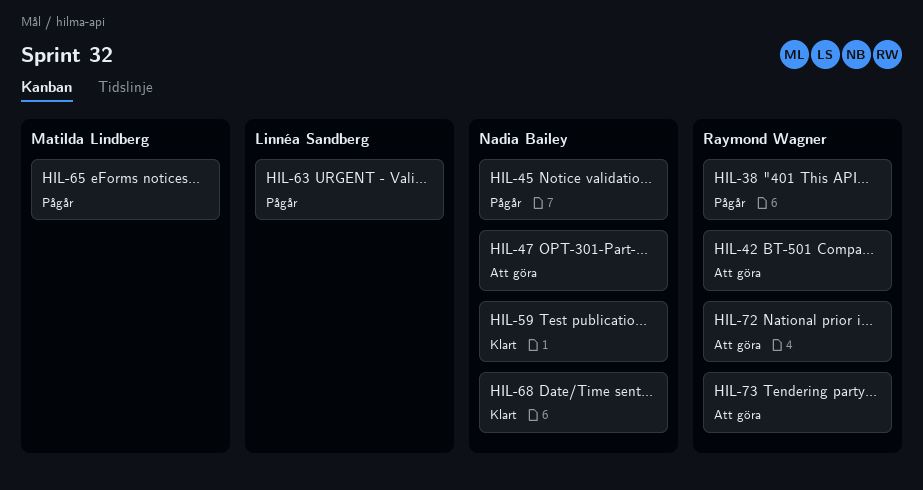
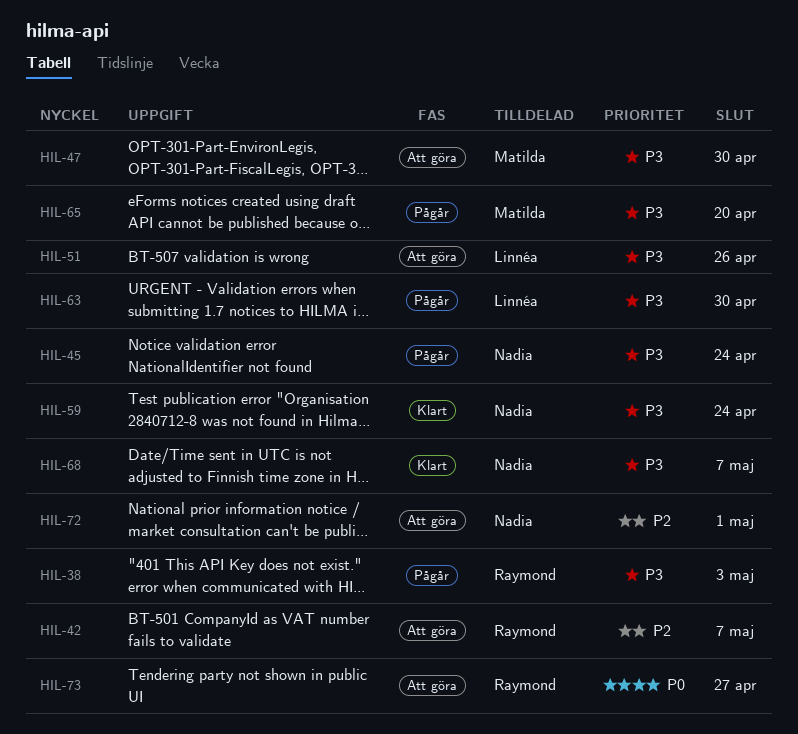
HIL-47, owner: Nadia Bailey -> Matilda Lindberg
HIL-51: none -> present
HIL-72, owner: Raymond Wagner -> Nadia Bailey

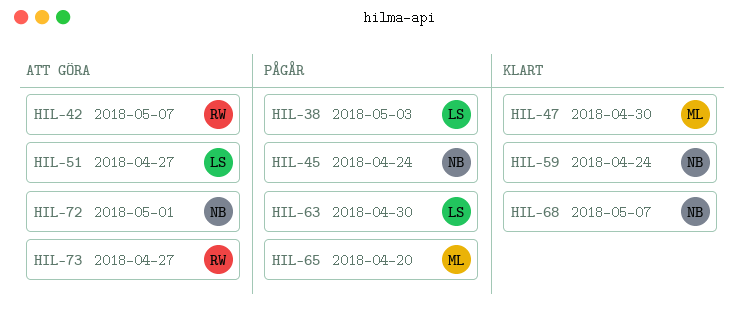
HIL-38, owner: Raymond -> Linnéa
HIL-47, status: Att göra -> Klart
HIL-51, due: Apr 26 -> Apr 27

